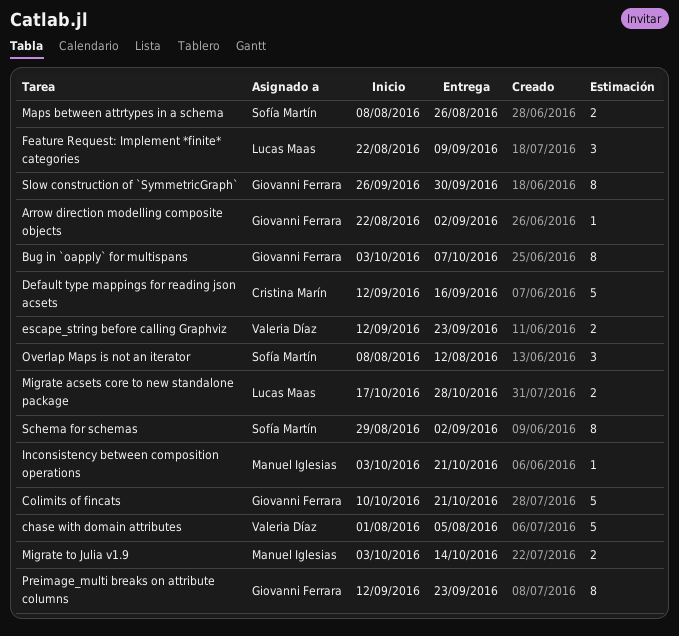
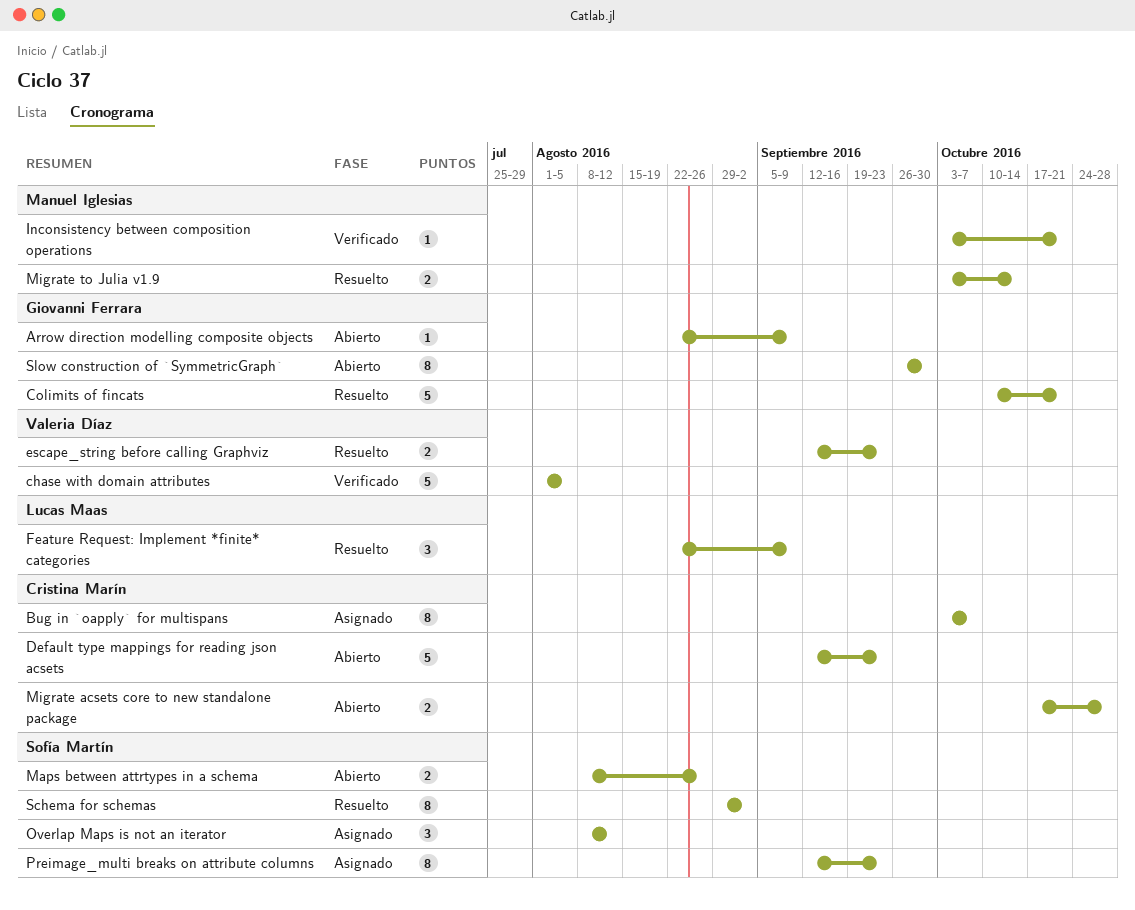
Arrow direction modelling composite objects, due: Sep 2 -> Sep 9
Bug in `oapply` for multispans, owner: Giovanni Ferrara -> Cristina Marín
Default type mappings for reading json acsets, due: Sep 16 -> Sep 23
Migrate acsets core to new standalone package, owner: Lucas Maas -> Cristina Marín
Preimage_multi breaks on attribute columns, owner: Giovanni Ferrara -> Sofía Martín

